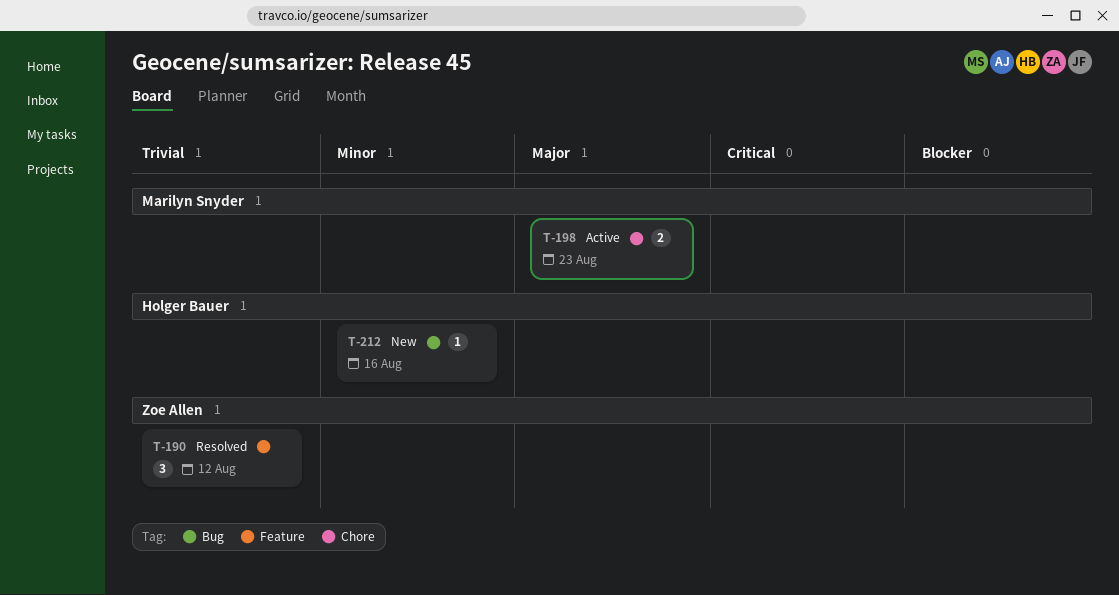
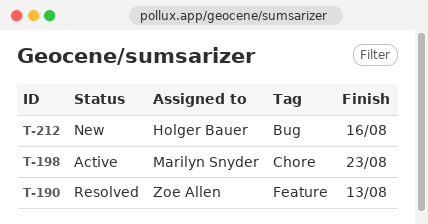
T-190, due: Aug 12 -> Aug 13

